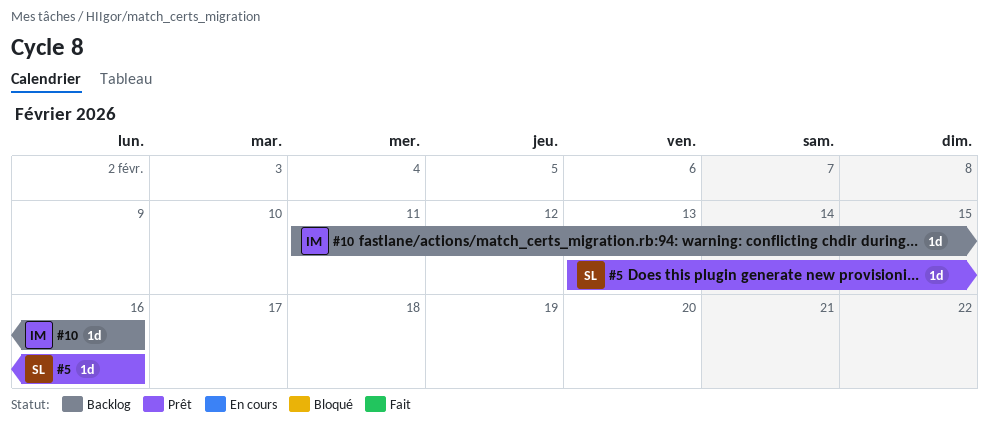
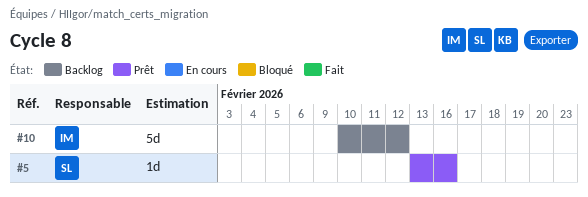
#10, estimate: 1d -> 5d
#10, start: Feb 11 -> Feb 10
#10, due: Feb 16 -> Feb 12

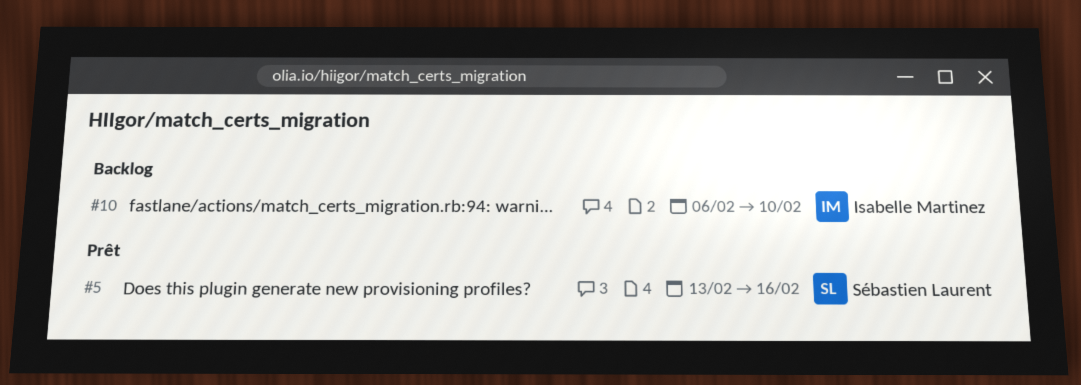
#10, start: Feb 10 -> Feb 6
#10, due: Feb 12 -> Feb 10

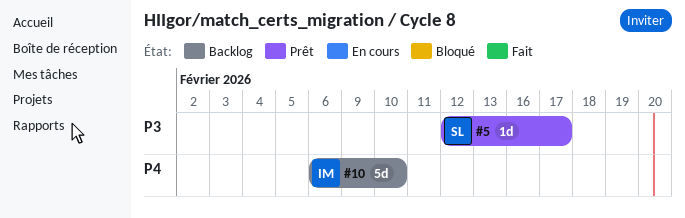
#5, start: Feb 13 -> Feb 12
#5, due: Feb 16 -> Feb 17

